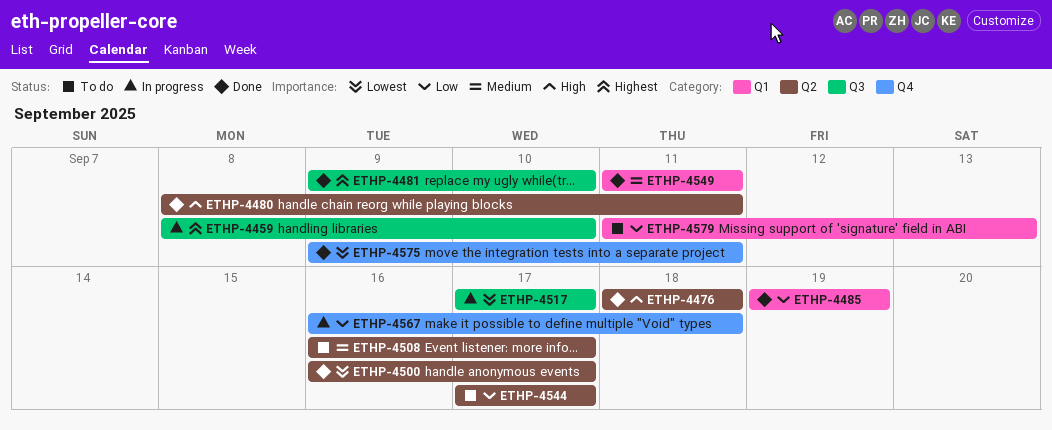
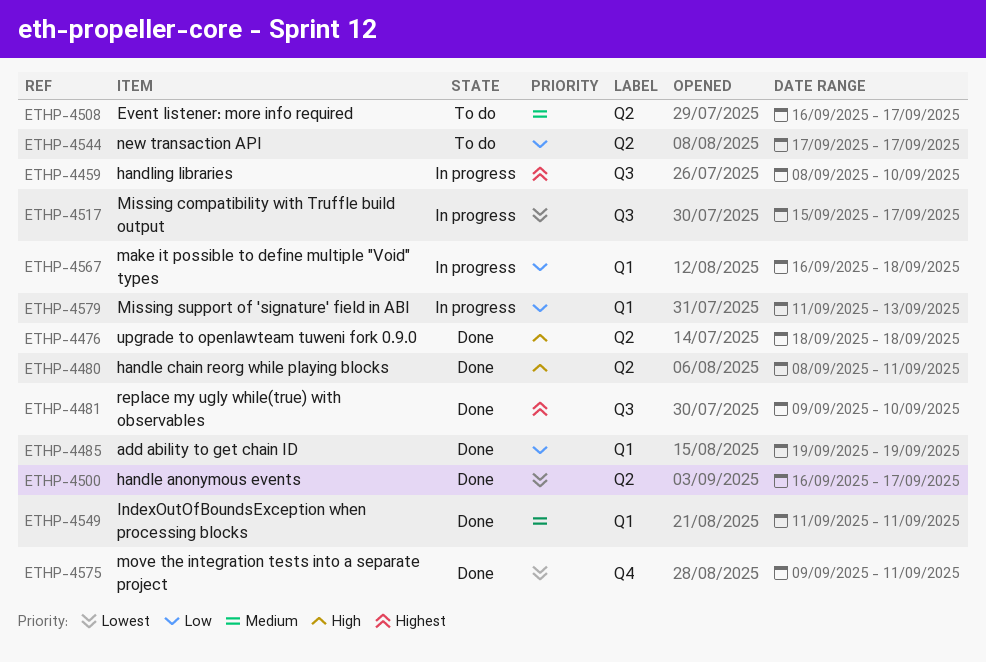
ETHP-4517, start: Sep 17 -> Sep 15
ETHP-4567, label: Q4 -> Q1
ETHP-4579, status: To do -> In progress

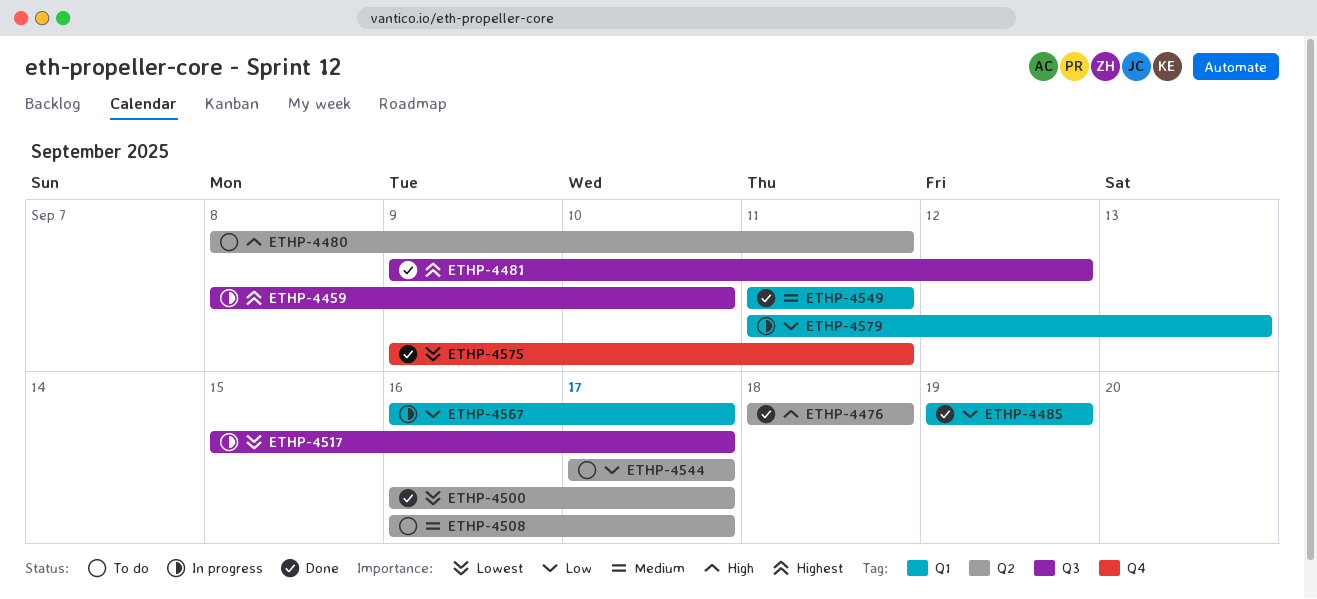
ETHP-4480, status: Done -> To do
ETHP-4481, due: Sep 10 -> Sep 12
ETHP-4567, due: Sep 18 -> Sep 17

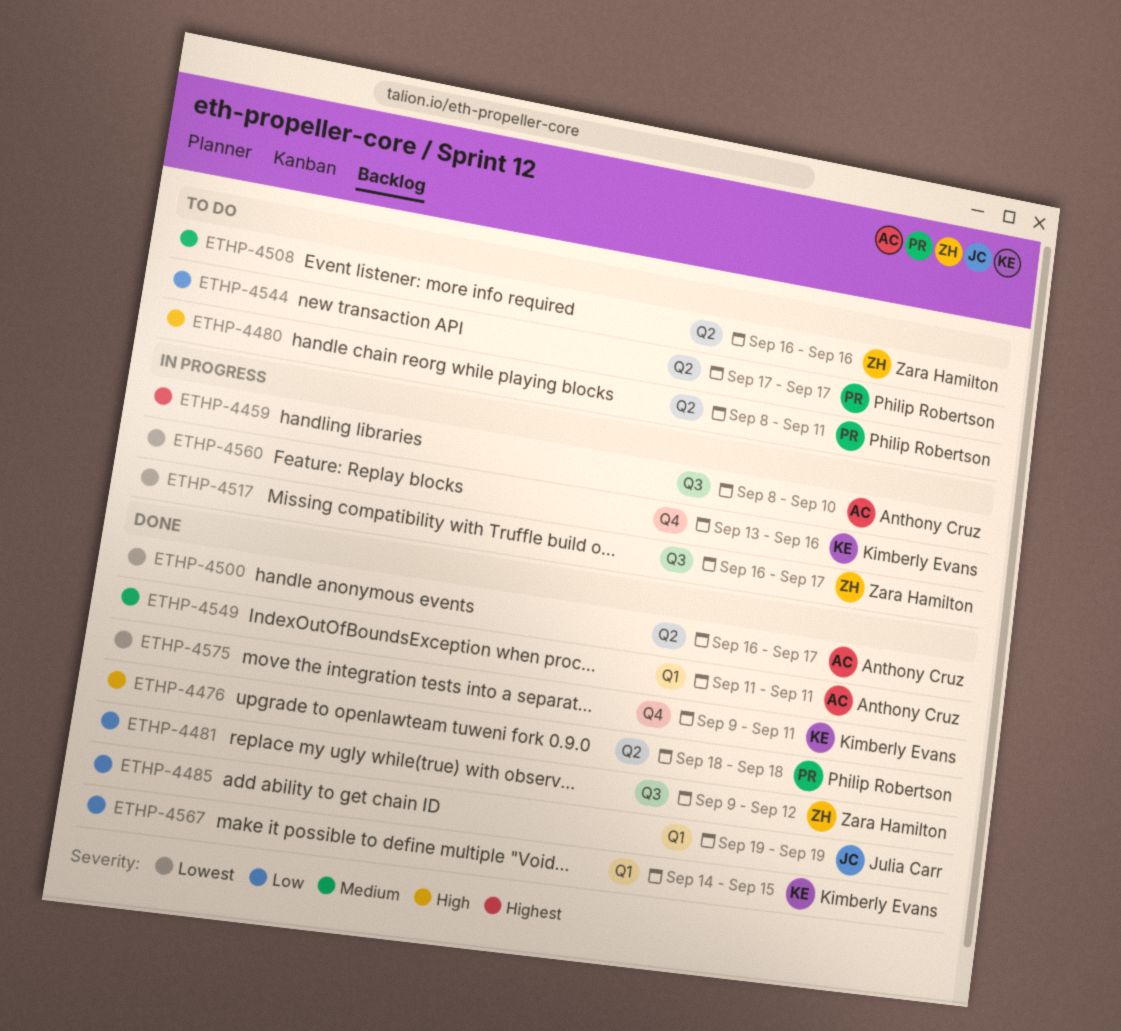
ETHP-4481, priority: Highest -> Low
ETHP-4508, due: Sep 17 -> Sep 16
ETHP-4517, start: Sep 15 -> Sep 16
ETHP-4560: none -> present
ETHP-4567, status: In progress -> Done
ETHP-4567, start: Sep 16 -> Sep 14
ETHP-4567, due: Sep 17 -> Sep 15
ETHP-4579: present -> none

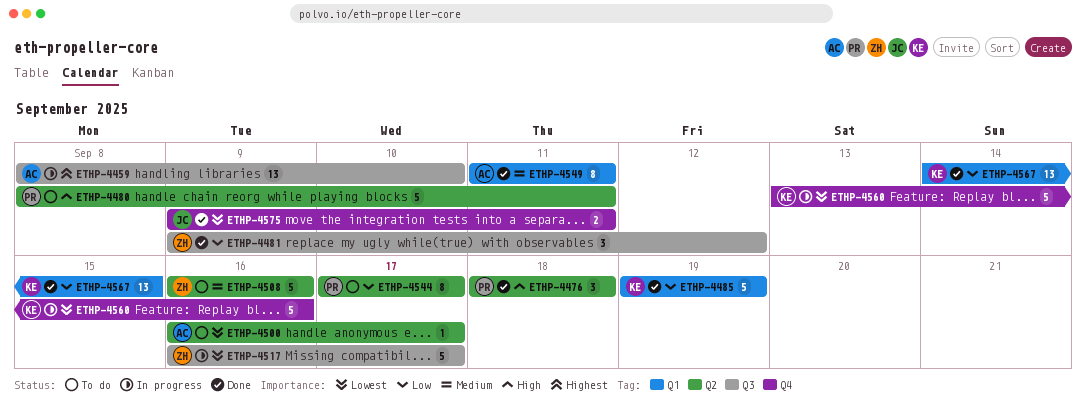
ETHP-4485, owner: Julia Carr -> Kimberly Evans
ETHP-4500, status: Done -> To do
ETHP-4575, owner: Kimberly Evans -> Julia Carr

